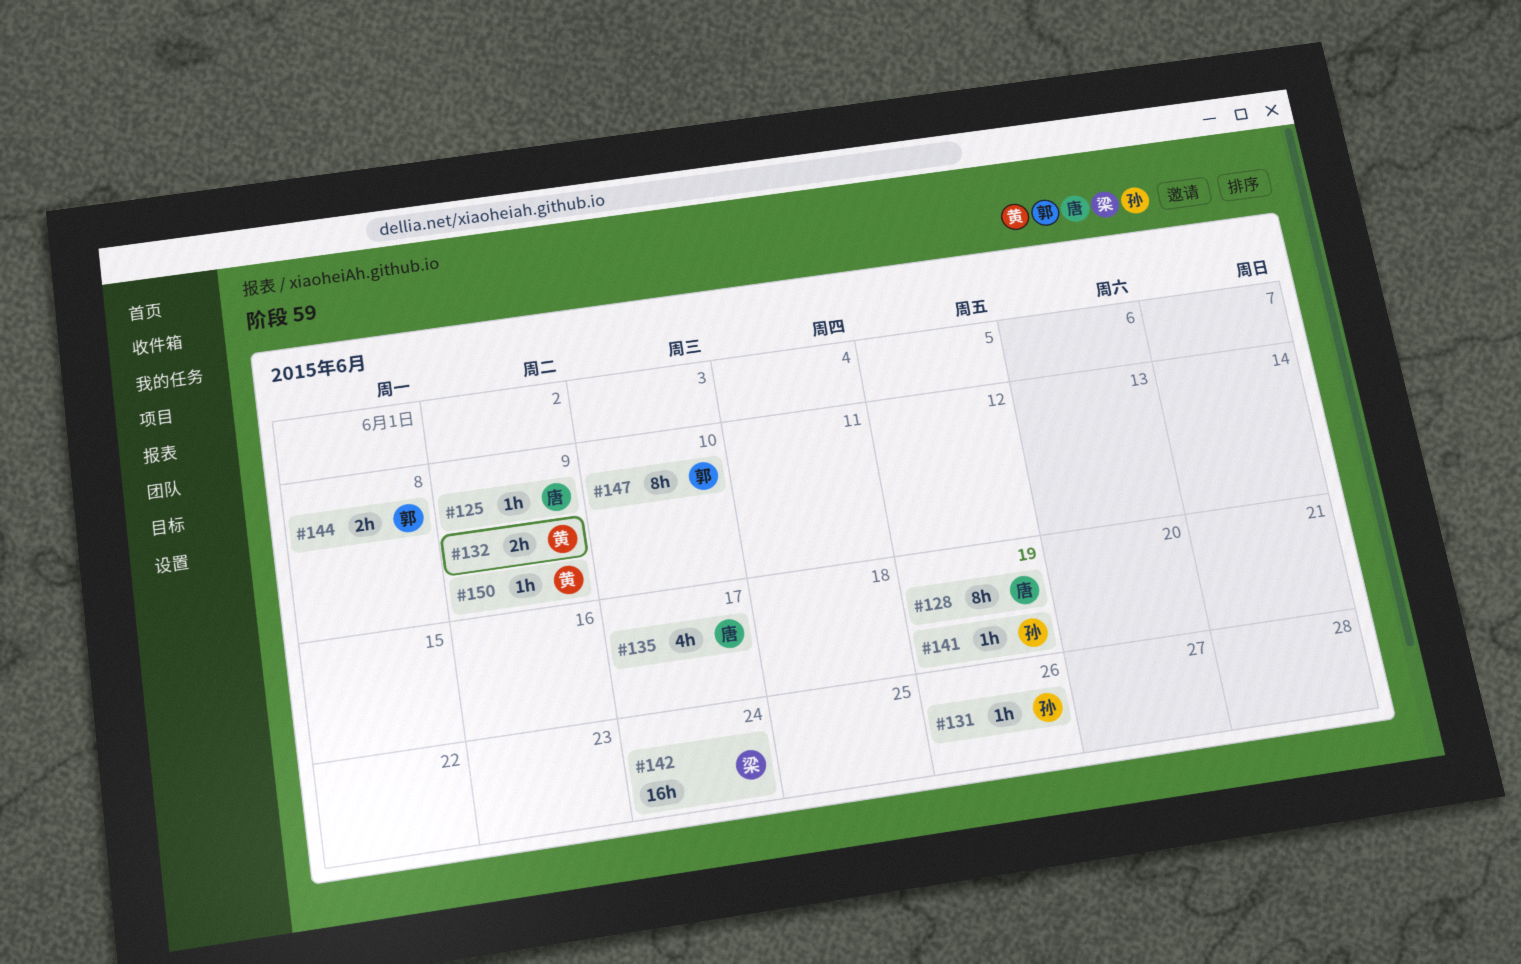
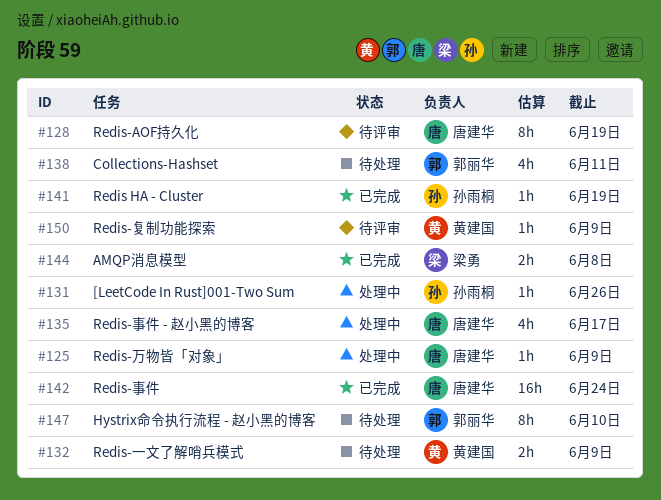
#138: none -> present
#142, owner: 梁勇 -> 唐建华
#144, owner: 郭丽华 -> 梁勇

